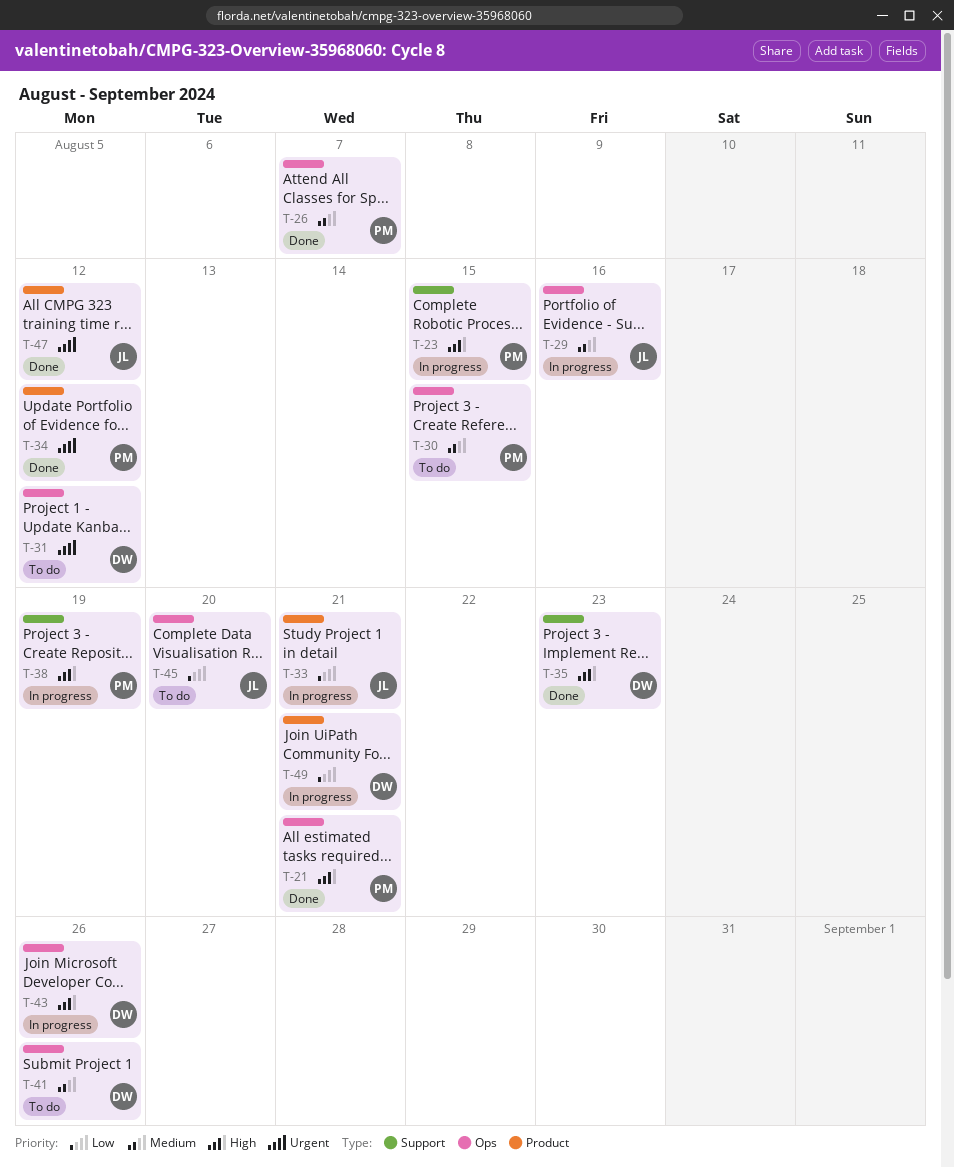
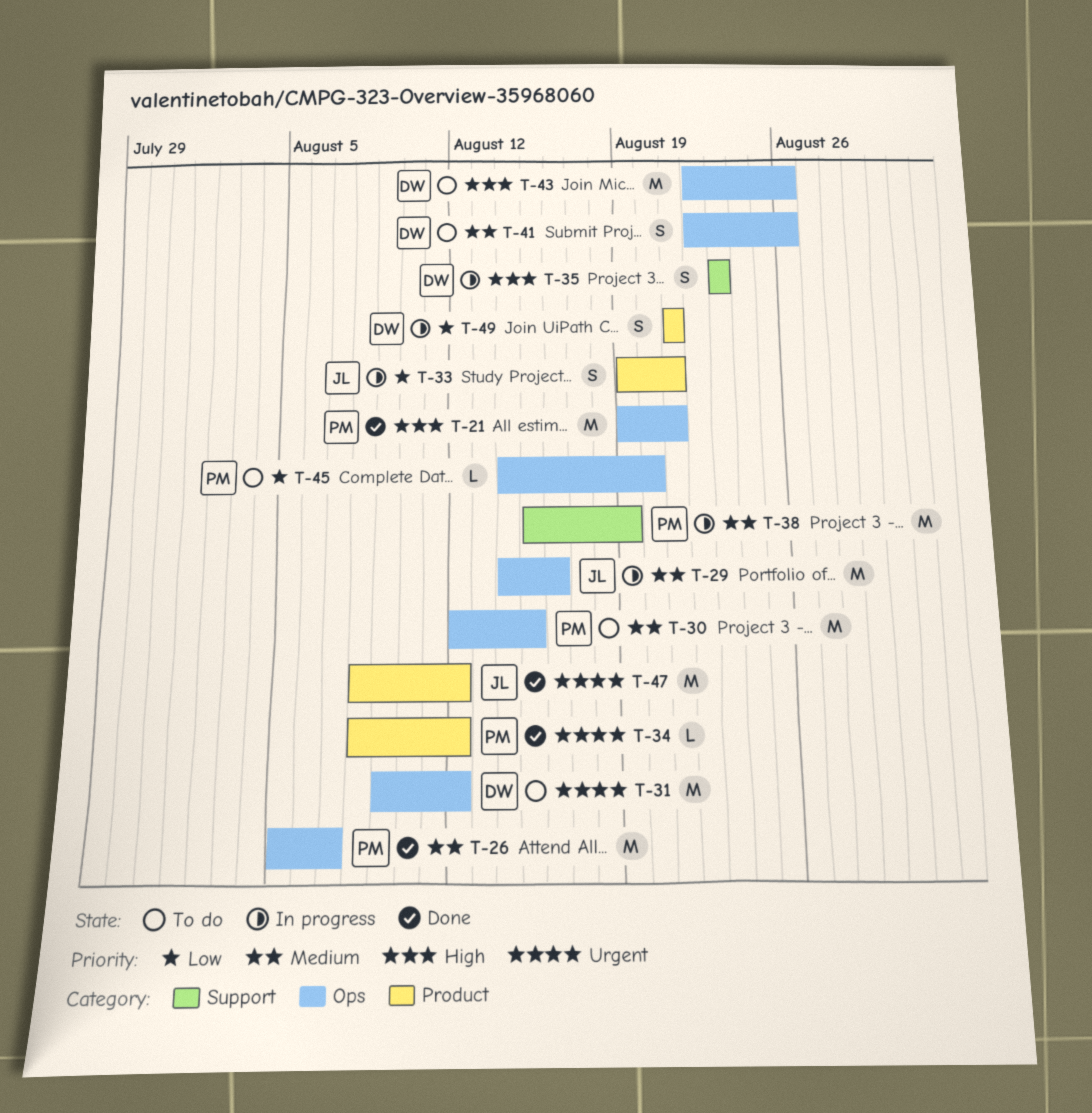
T-23: present -> none
T-35, status: Done -> In progress
T-38, priority: High -> Medium
T-43, status: In progress -> To do
T-45, owner: JL -> PM

